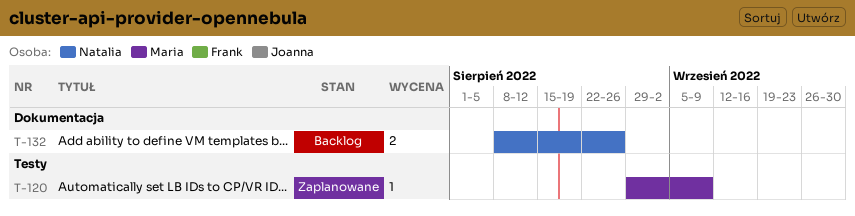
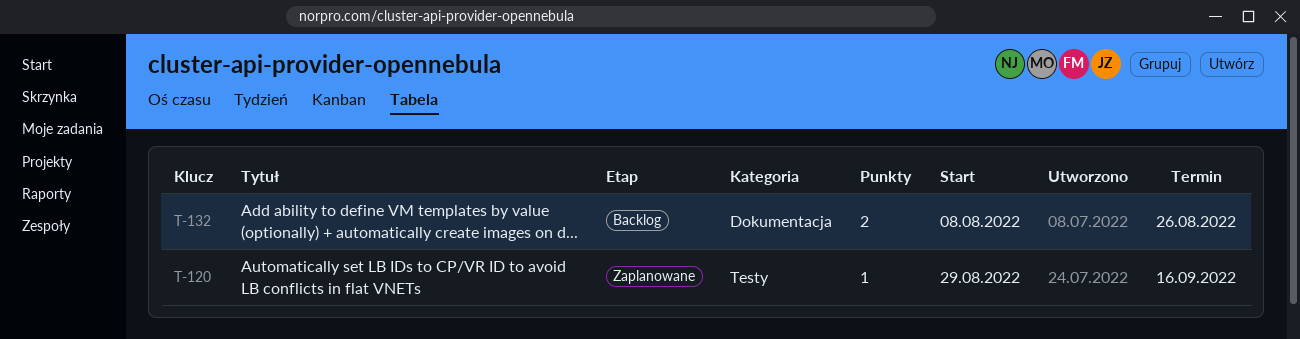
T-120, due: Sep 9 -> Sep 16

